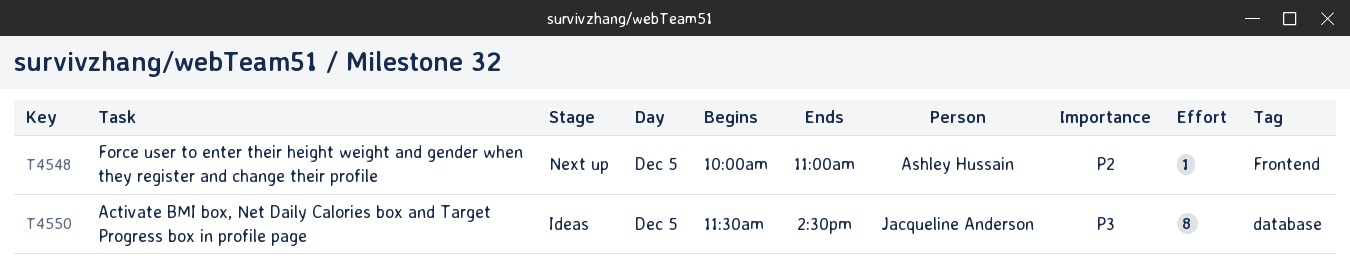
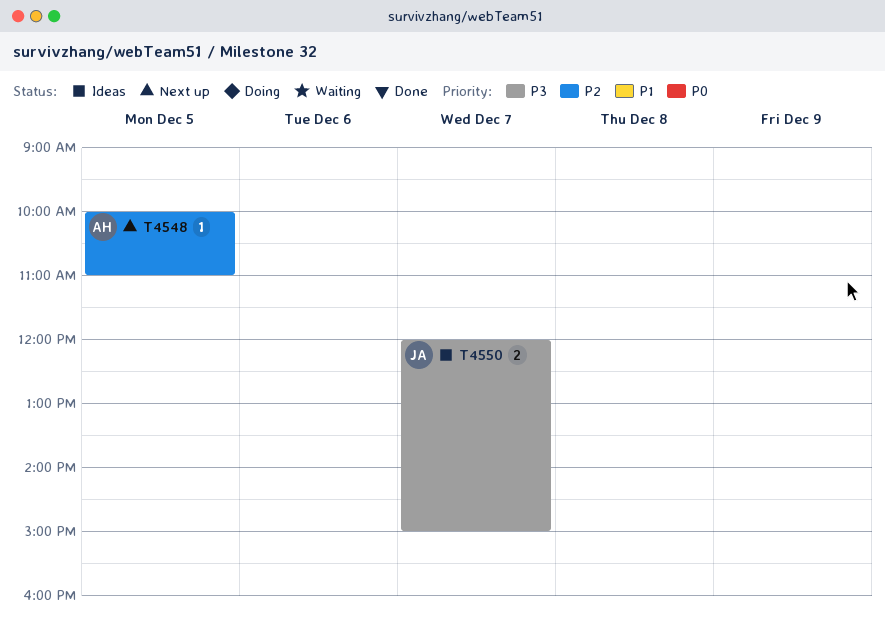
T4550, estimate: 8 -> 2
T4550, day: Dec 5 -> Dec 7
T4550, begins: 11:30 -> 12:00
T4550, ends: 14:30 -> 15:00

